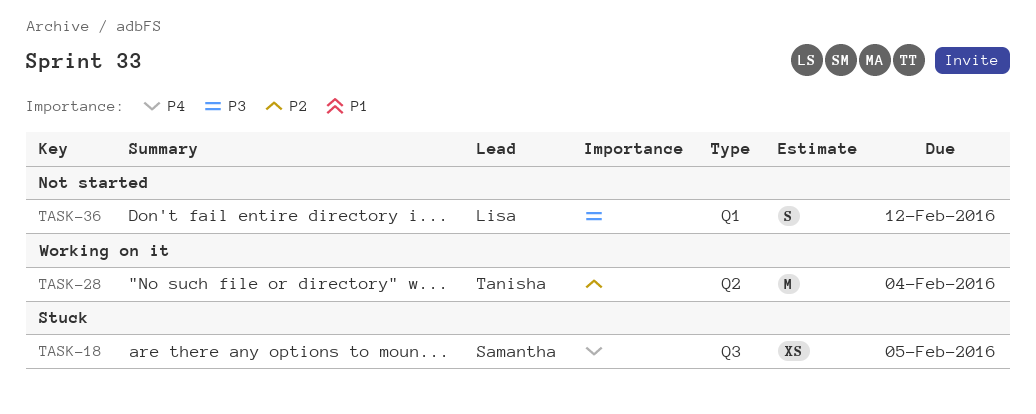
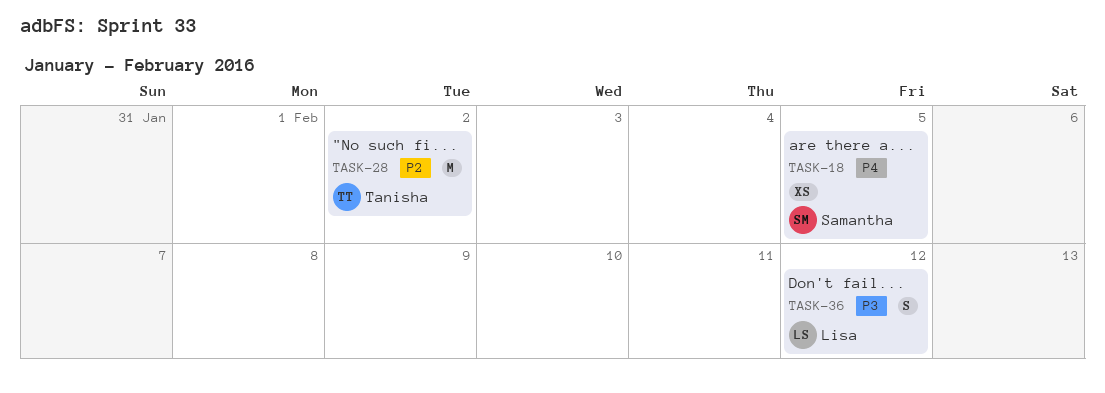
TASK-28, due: Feb 4 -> Feb 2

